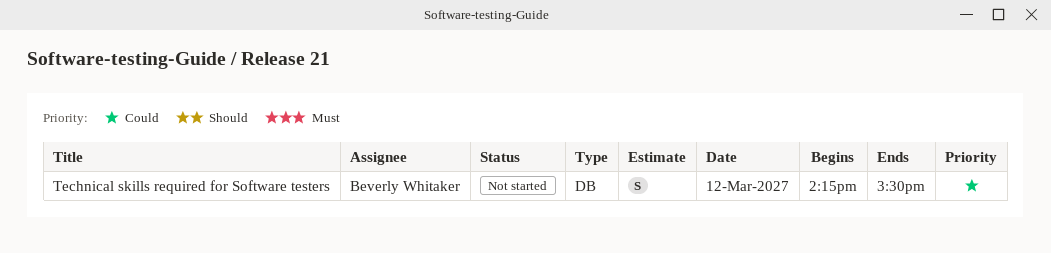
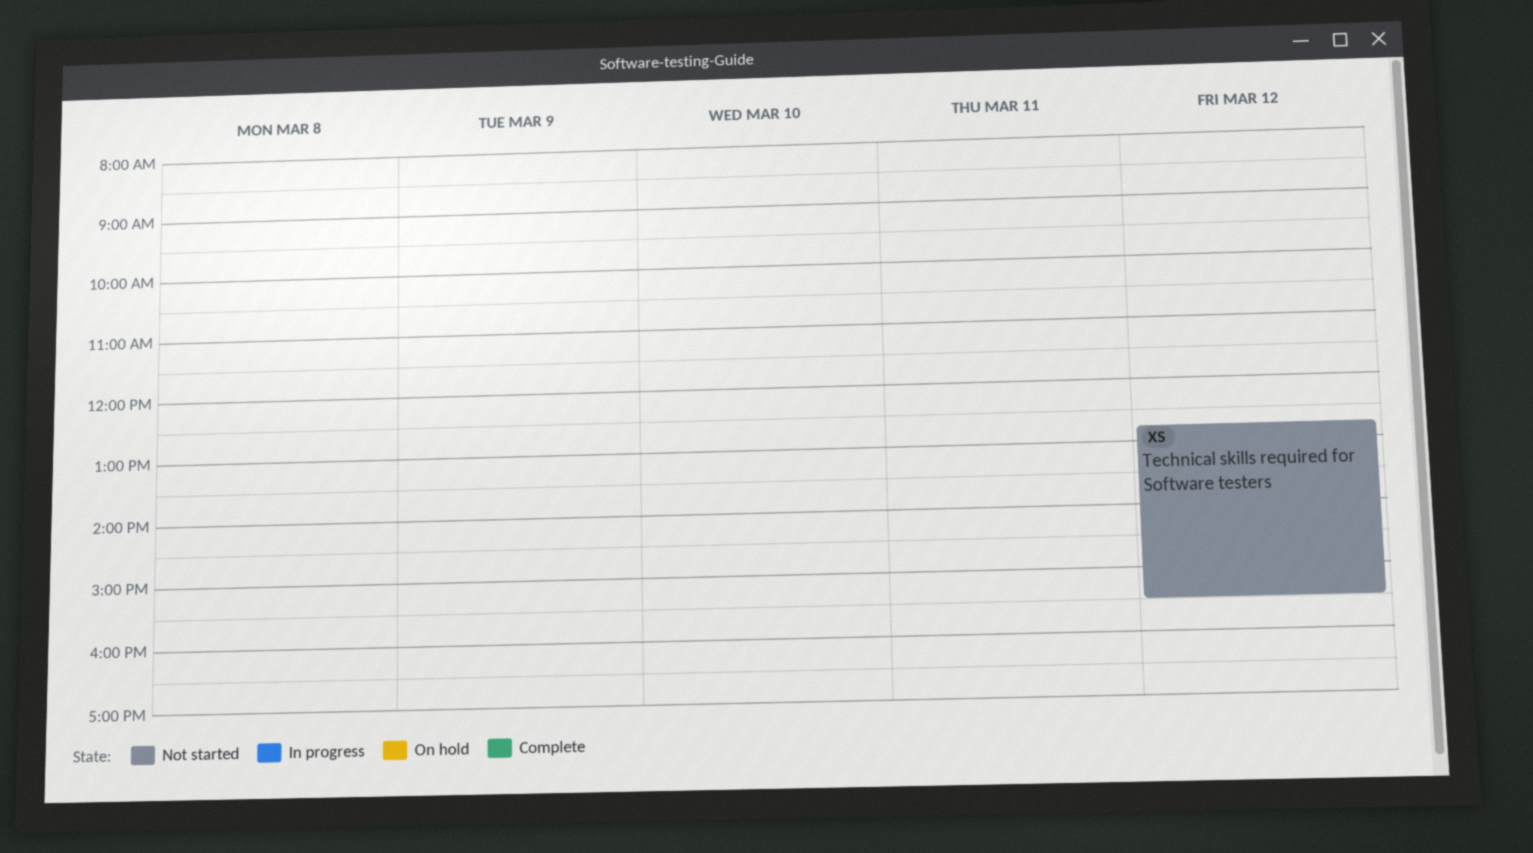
Technical skills required for Software testers, estimate: S -> XS
Technical skills required for Software testers, begins: 14:15 -> 12:45

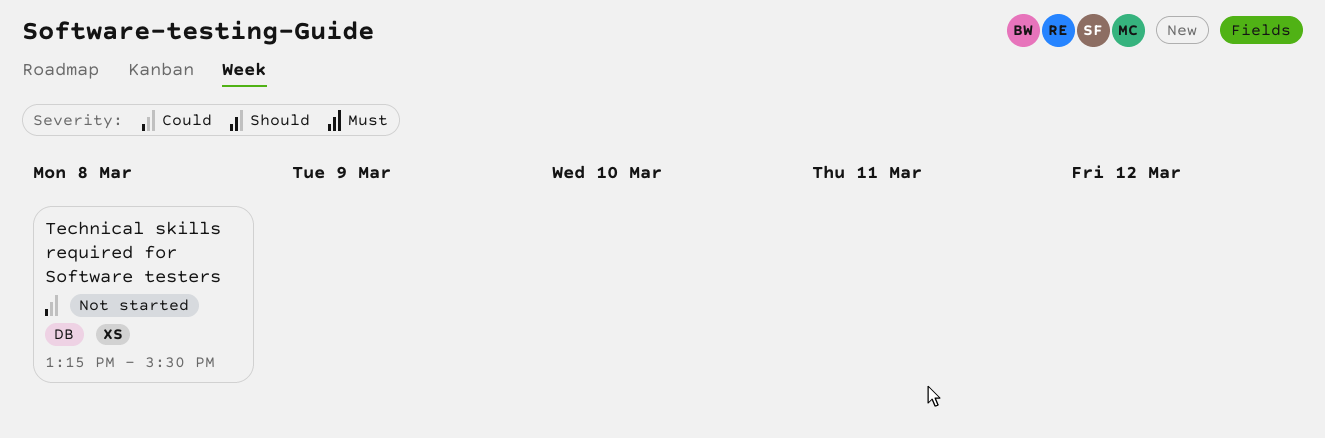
Technical skills required for Software testers, day: Mar 12 -> Mar 8
Technical skills required for Software testers, begins: 12:45 -> 13:15

